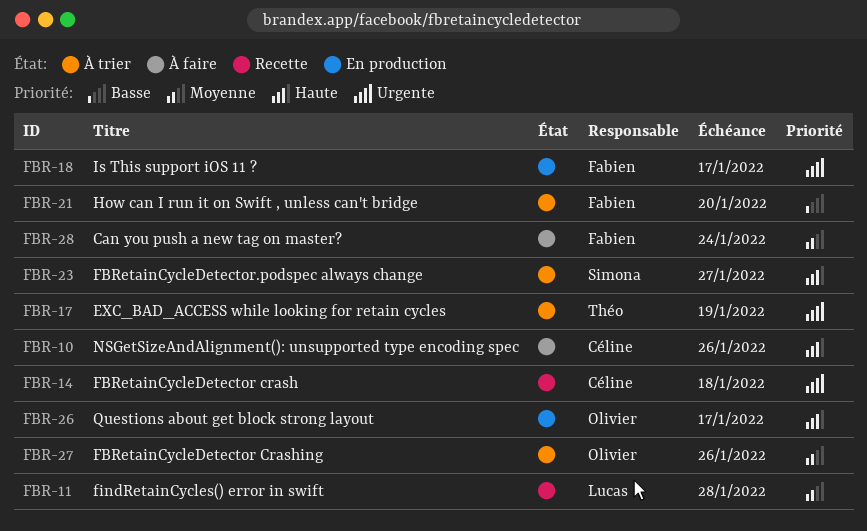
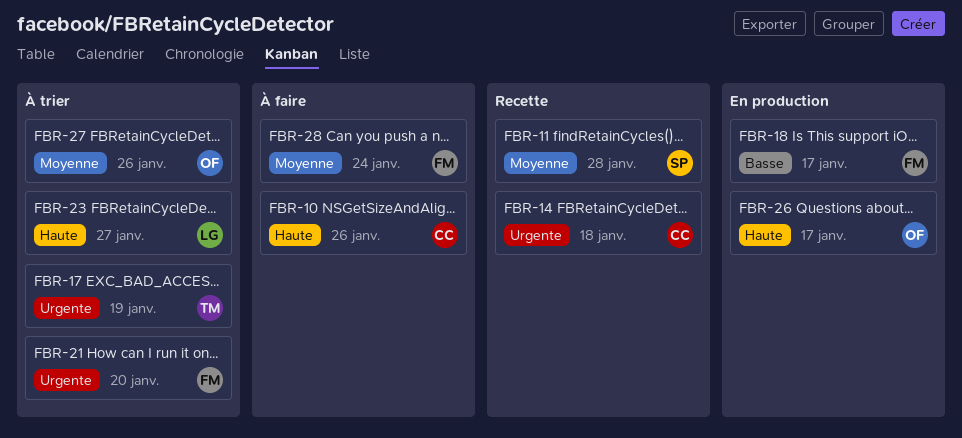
FBR-11, owner: Lucas -> Simona
FBR-18, priority: Urgente -> Basse
FBR-21, priority: Basse -> Urgente
FBR-23, owner: Simona -> Lucas

